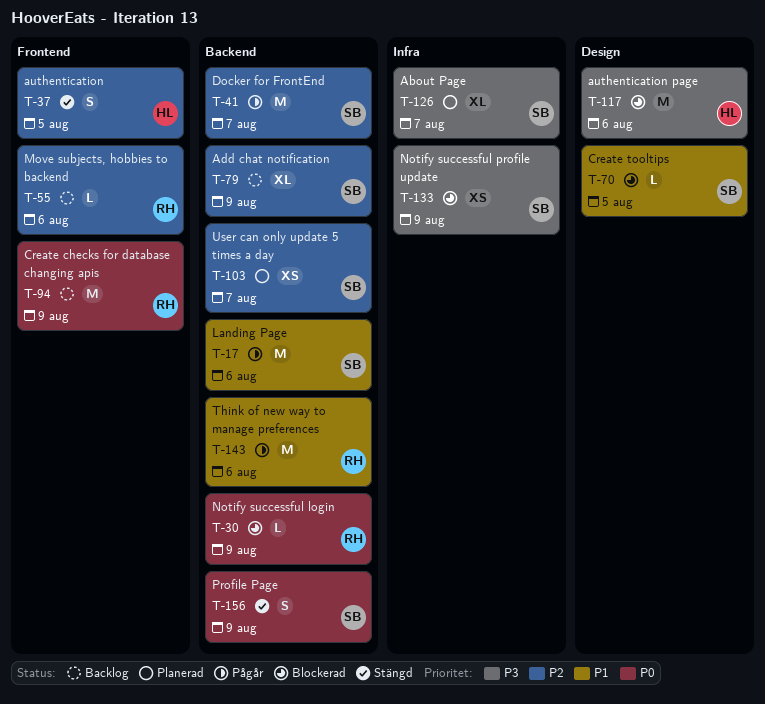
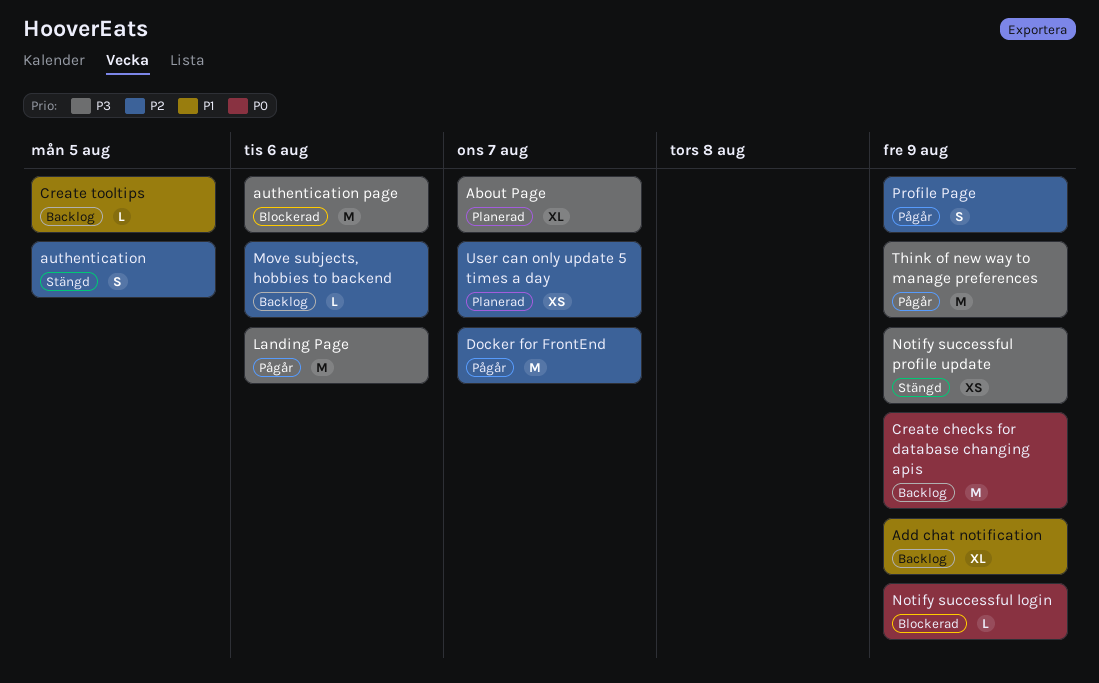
Add chat notification, priority: P2 -> P1
Create tooltips, status: Blockerad -> Backlog
Landing Page, priority: P1 -> P3
Notify successful profile update, status: Blockerad -> Stängd
Profile Page, status: Stängd -> Pågår
Profile Page, priority: P0 -> P2
Think of new way to manage preferences, priority: P1 -> P3
Think of new way to manage preferences, due: Aug 6 -> Aug 9

